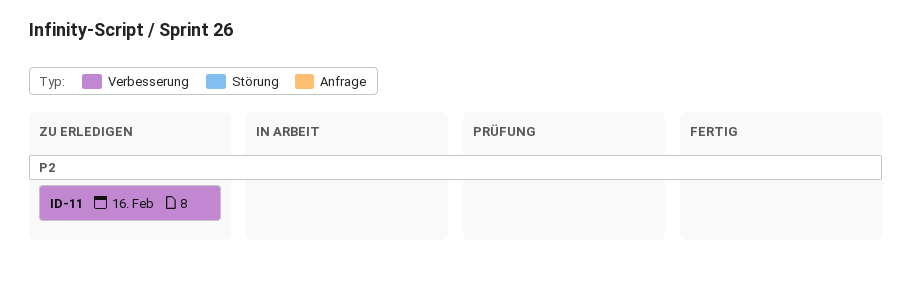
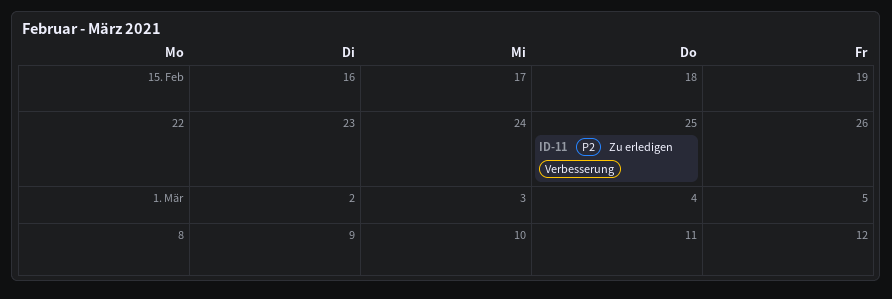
ID-11, due: Feb 16 -> Feb 25

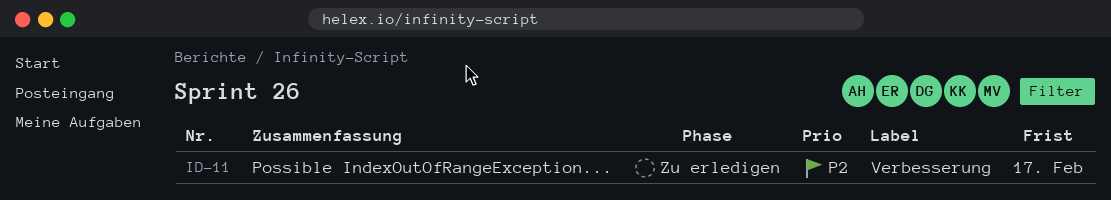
ID-11, due: Feb 25 -> Feb 17

